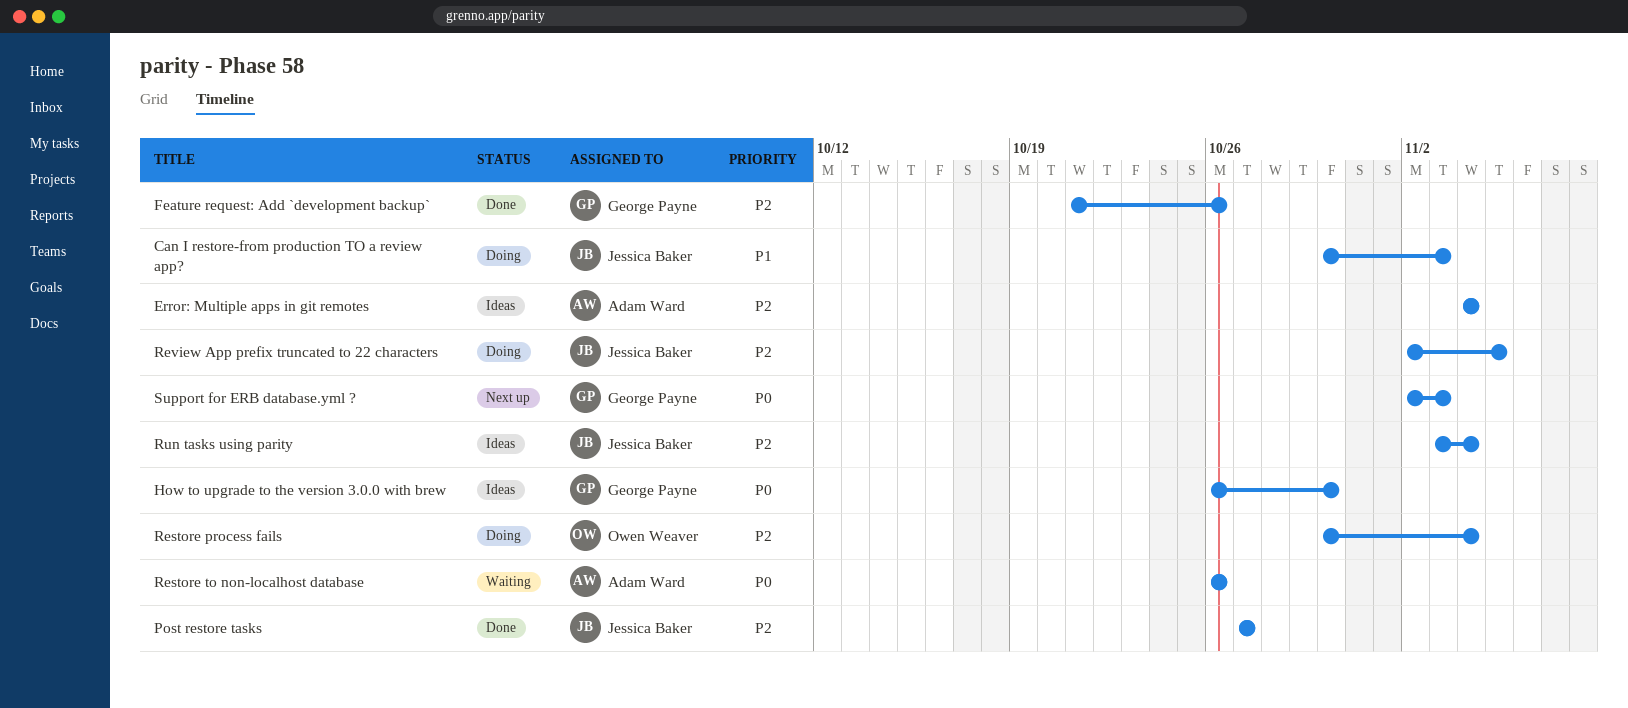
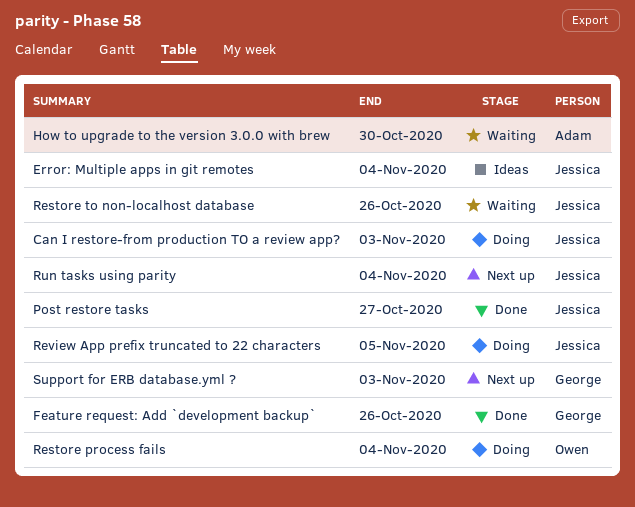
Error: Multiple apps in git remotes, owner: Adam Ward -> Jessica Baker
How to upgrade to the version 3.0.0 with brew, status: Ideas -> Waiting
How to upgrade to the version 3.0.0 with brew, owner: George Payne -> Adam Ward
Restore to non-localhost database, owner: Adam Ward -> Jessica Baker
Run tasks using parity, status: Ideas -> Next up

